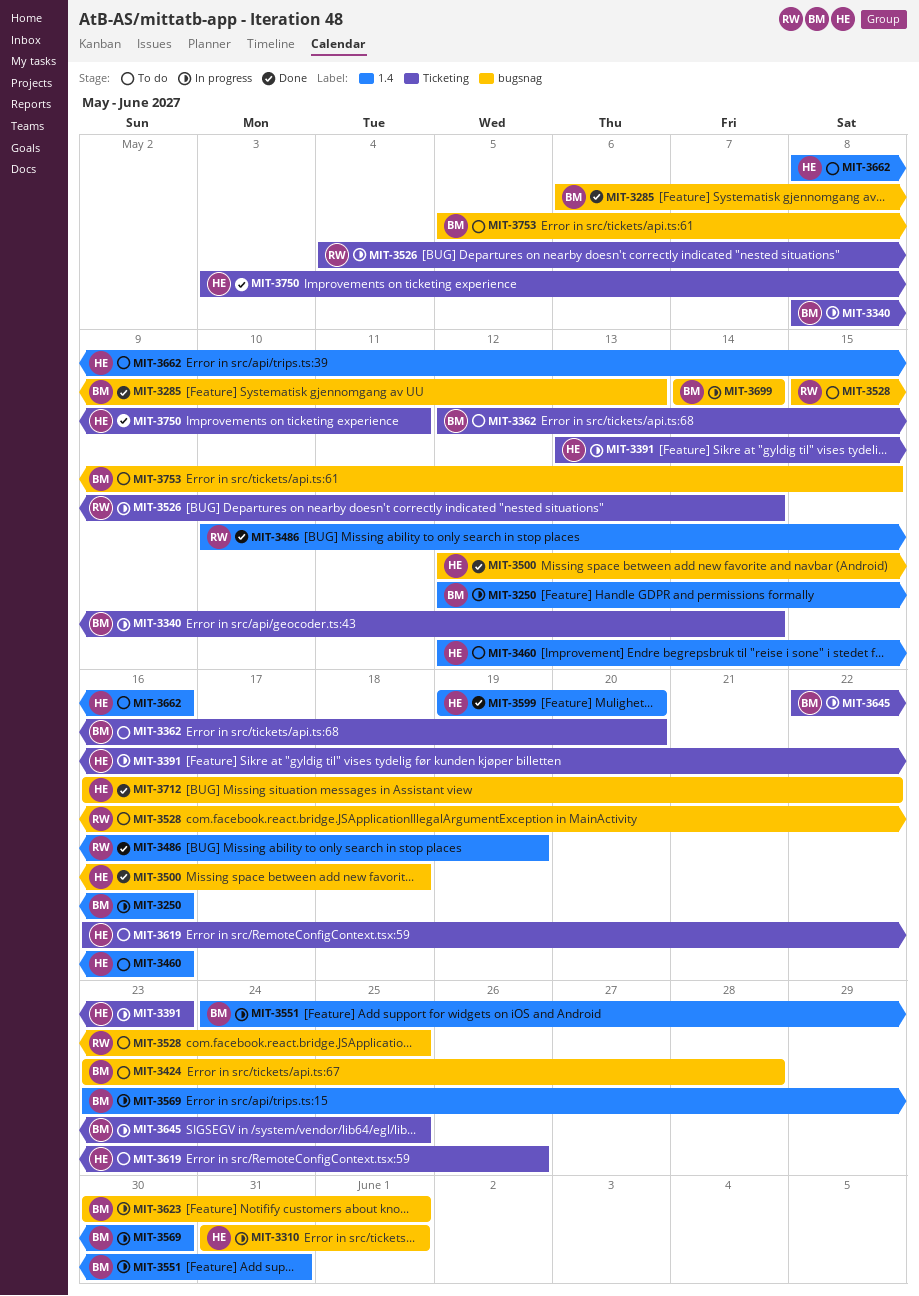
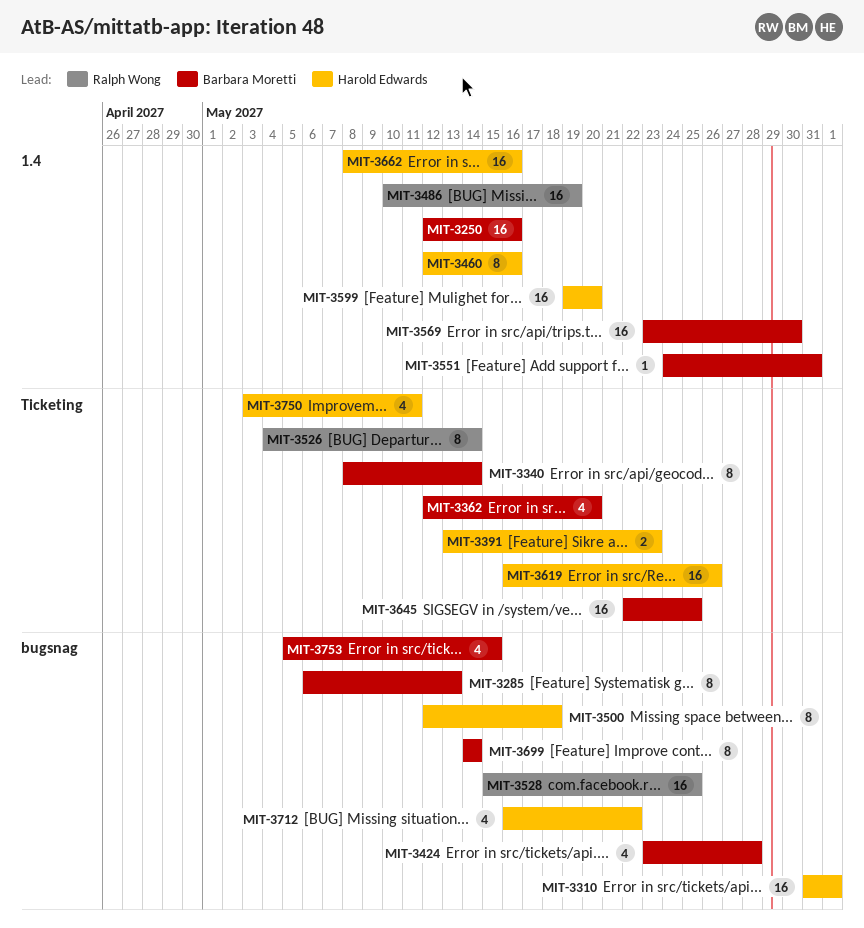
MIT-3623: present -> none

